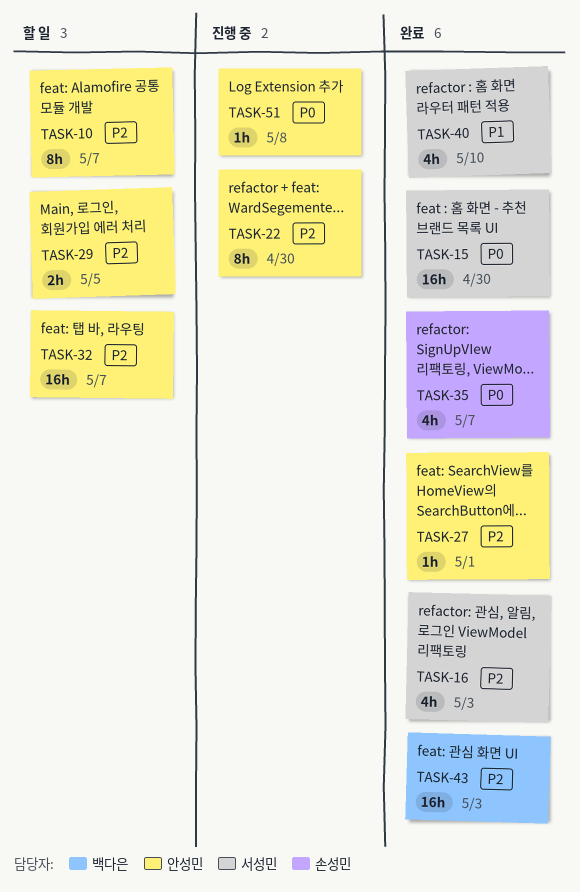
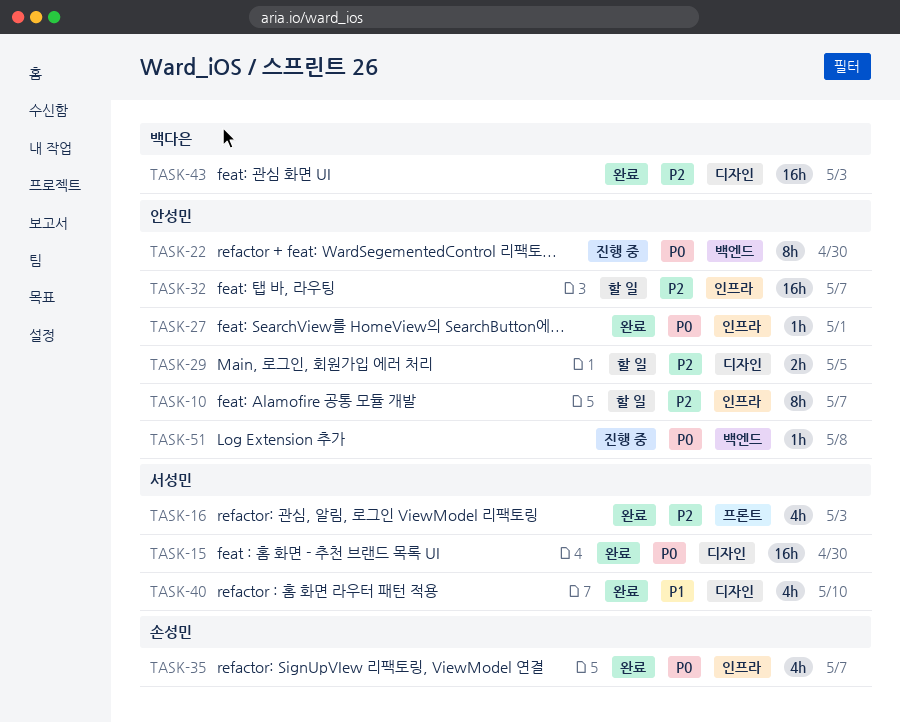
TASK-22, priority: P2 -> P0
TASK-27, priority: P2 -> P0

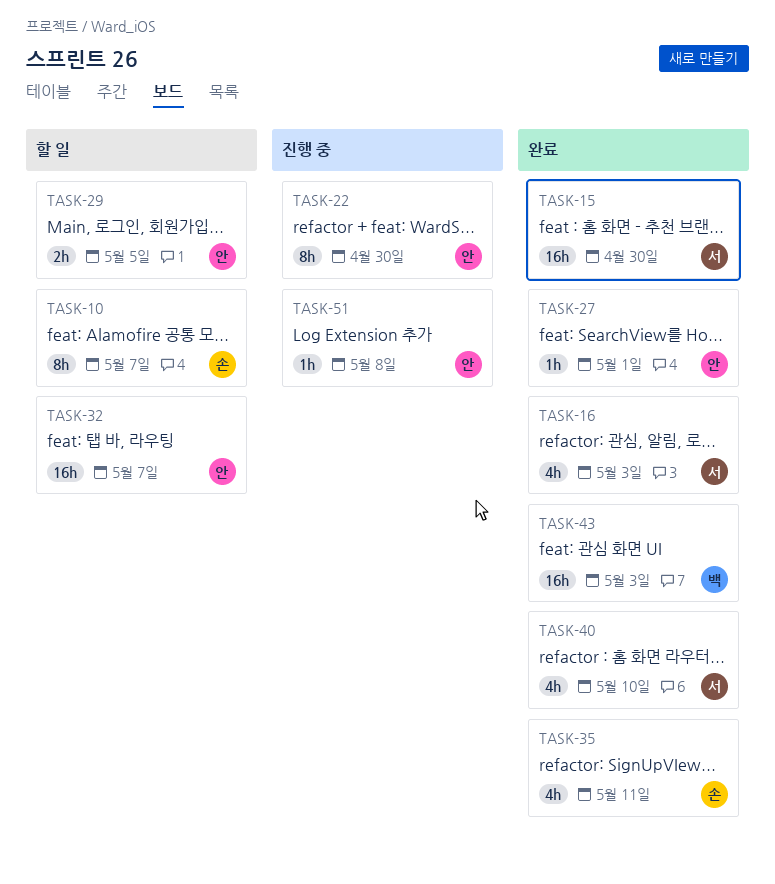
TASK-10, owner: 안성민 -> 손성민
TASK-35, due: May 7 -> May 11

